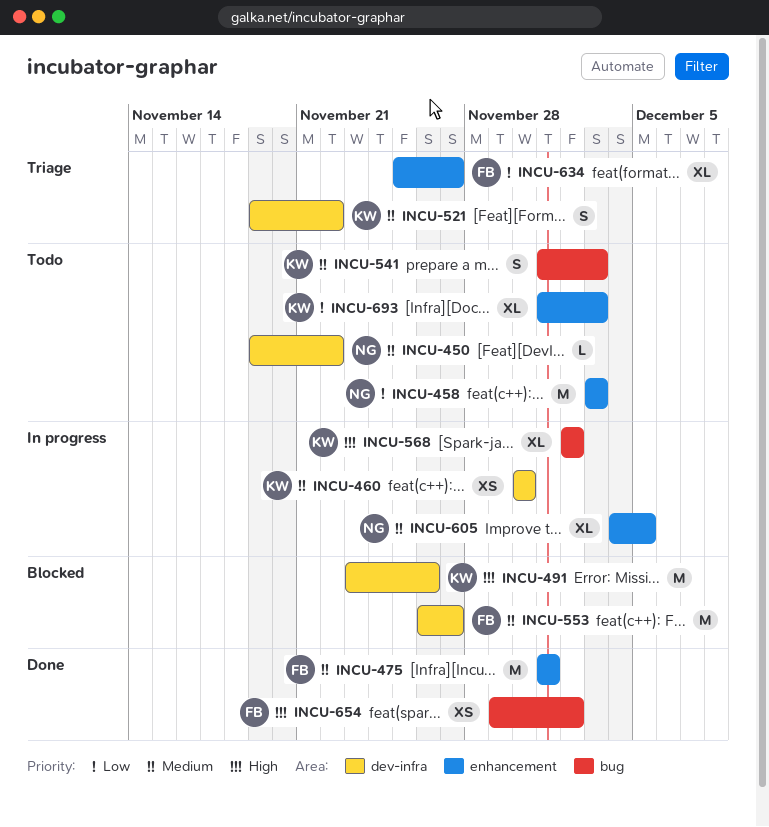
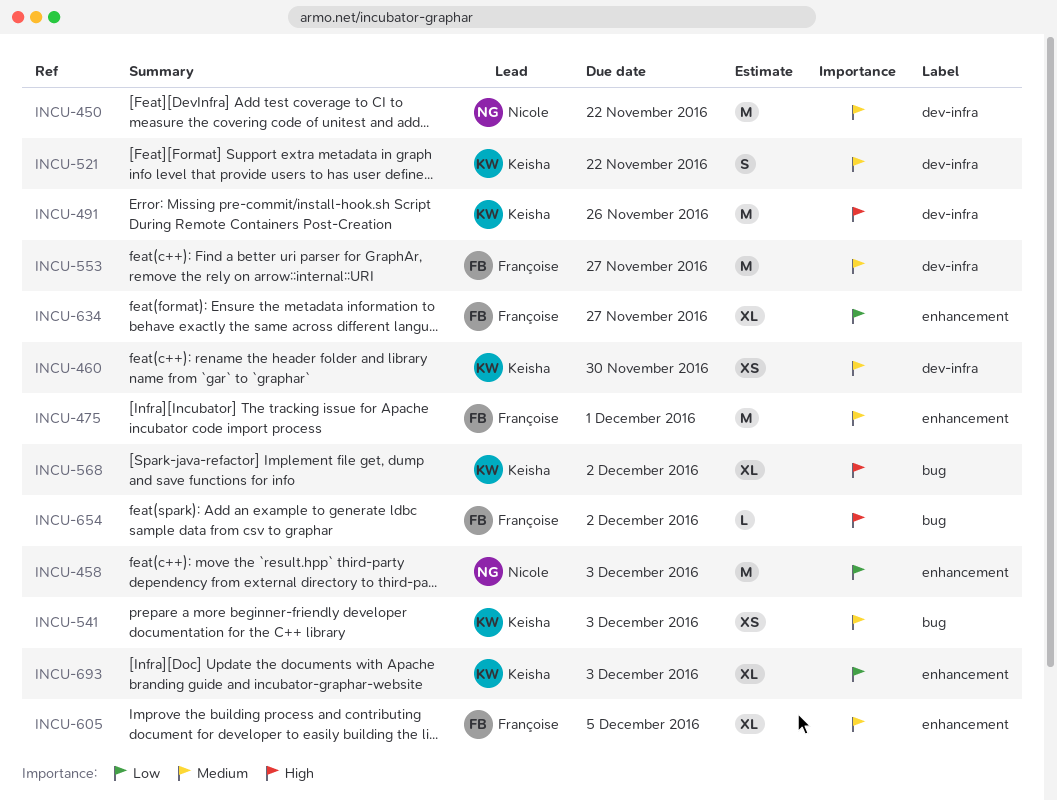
INCU-450, estimate: L -> M
INCU-541, estimate: S -> XS
INCU-605, owner: Nicole -> Françoise
INCU-654, estimate: XS -> L

